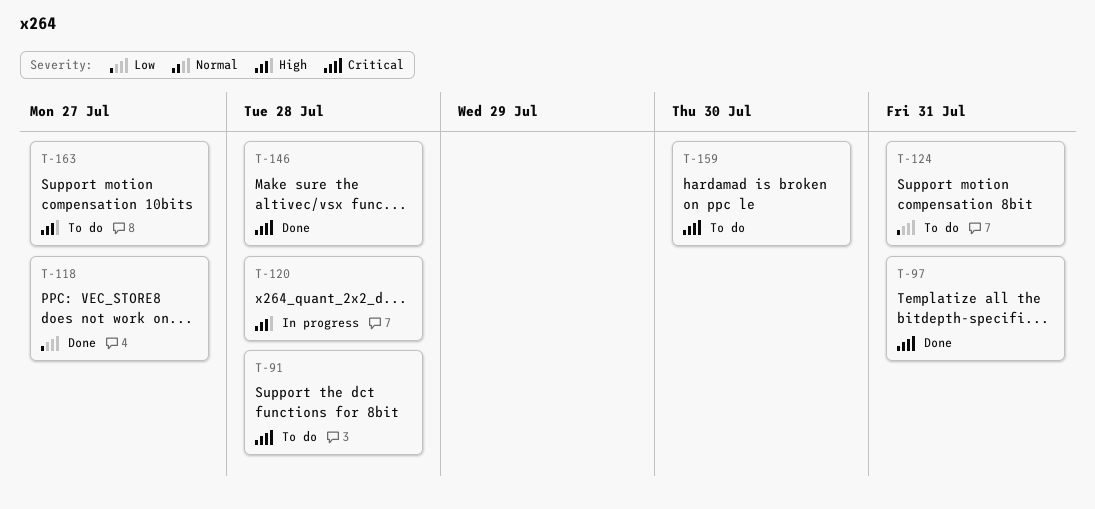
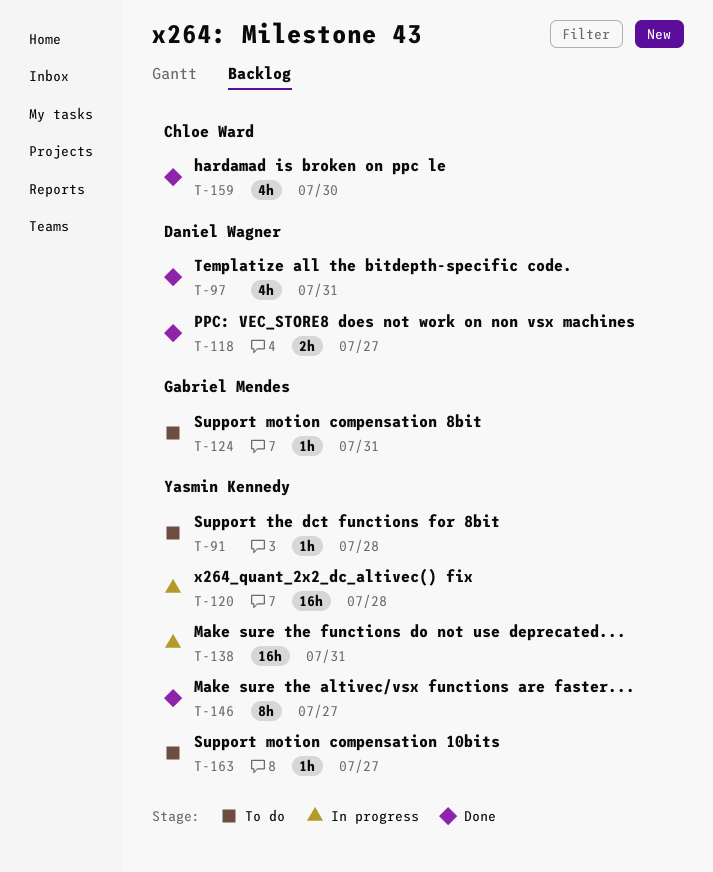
T-138: none -> present
T-146, due: Jul 28 -> Jul 27
T-159, status: To do -> Done

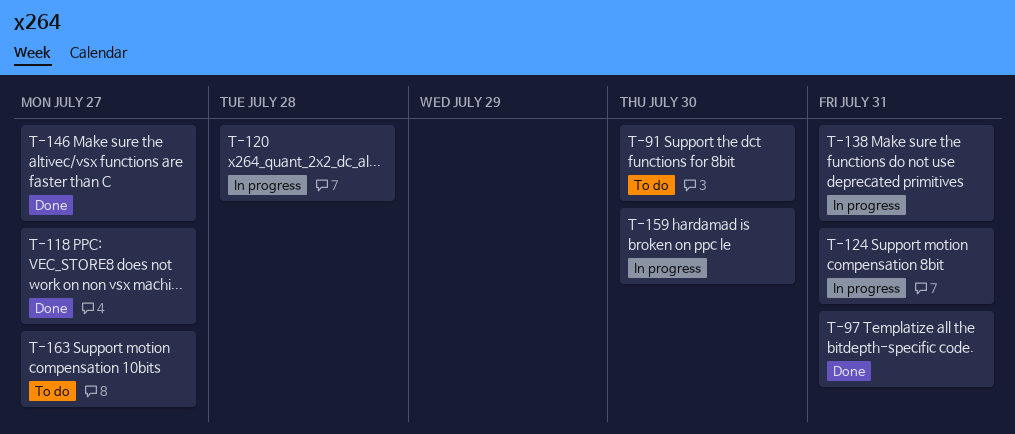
T-91, due: Jul 28 -> Jul 30
T-124, status: To do -> In progress
T-159, status: Done -> In progress

